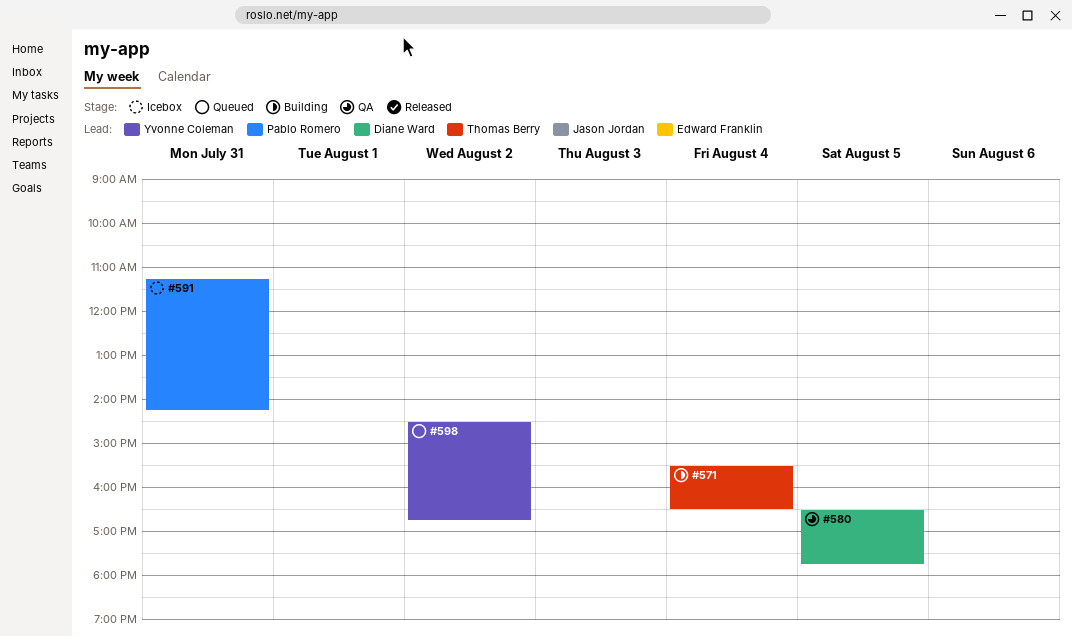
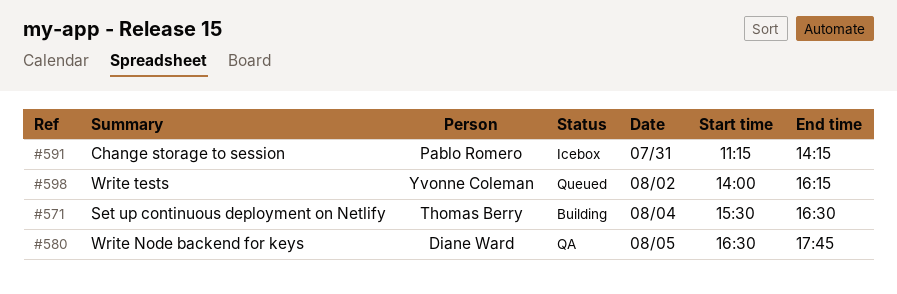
#598, begins: 14:30 -> 14:00
#598, ends: 16:45 -> 16:15

